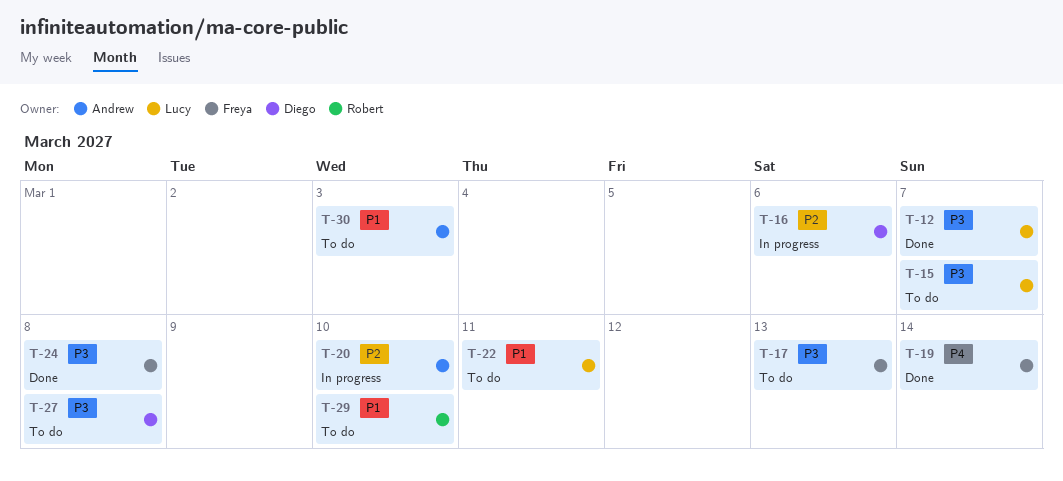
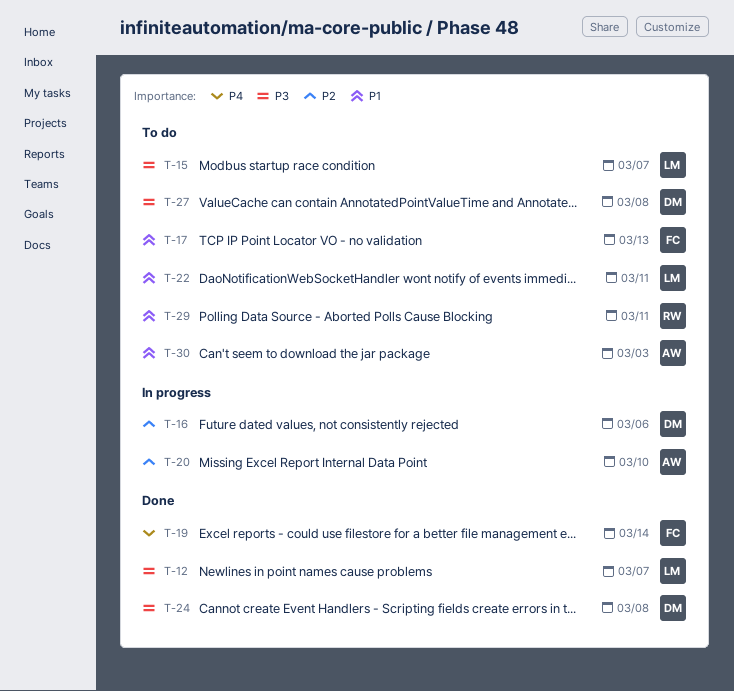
T-17, priority: P3 -> P1
T-24, owner: Freya -> Diego
T-29, due: Mar 10 -> Mar 11

